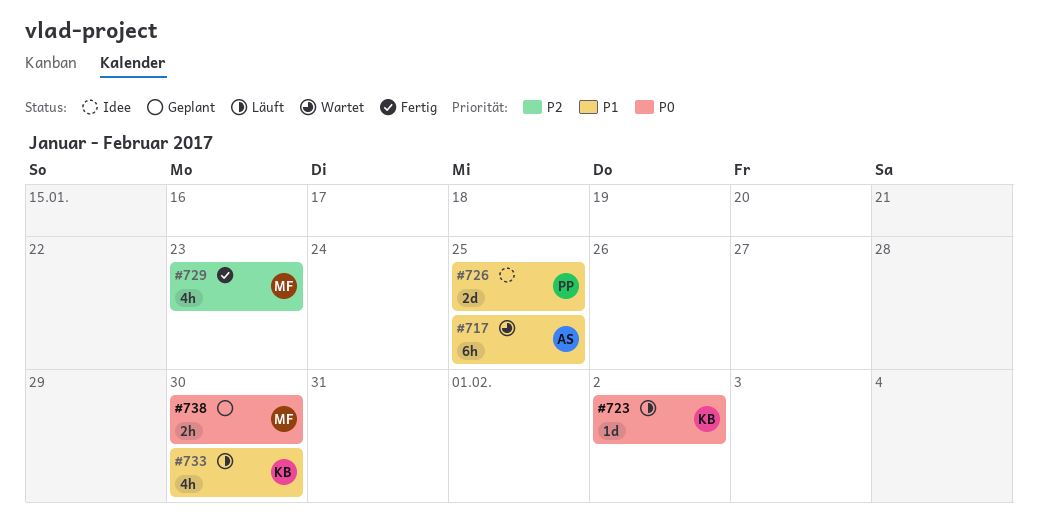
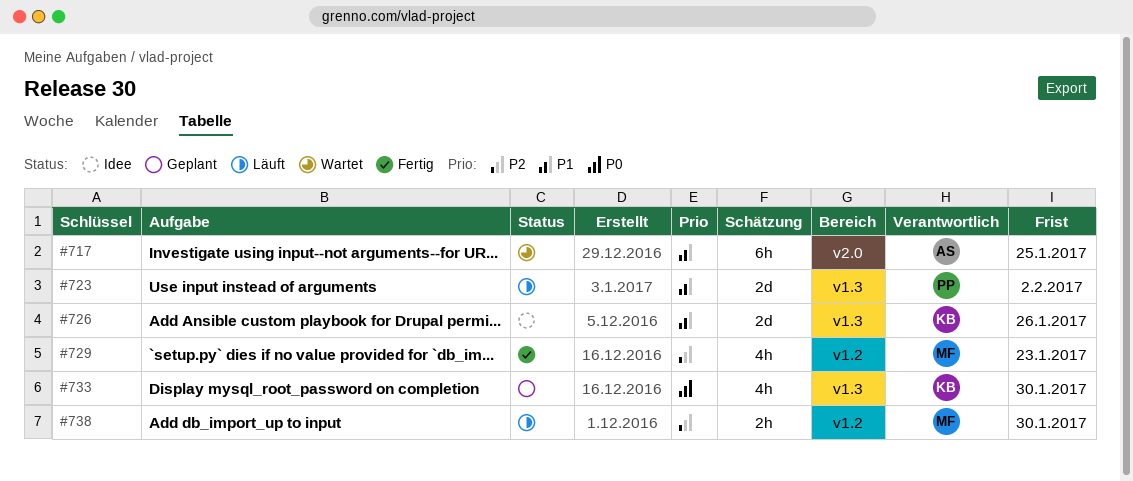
#723, owner: KB -> PP
#723, priority: P0 -> P1
#723, estimate: 1d -> 2d
#726, owner: PP -> KB
#726, due: Jan 25 -> Jan 26
#733, status: Läuft -> Geplant
#733, priority: P1 -> P0
#738, status: Geplant -> Läuft
#738, priority: P0 -> P2

